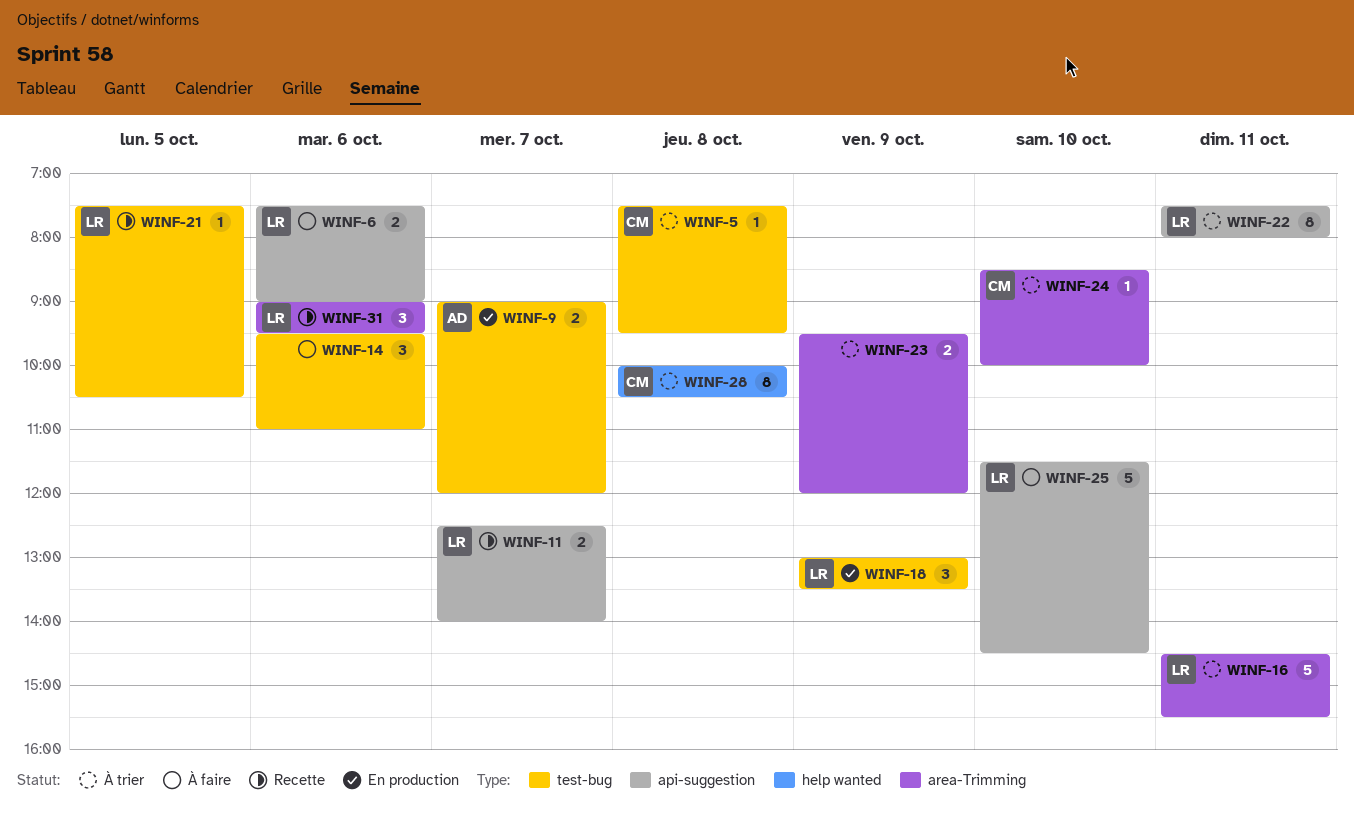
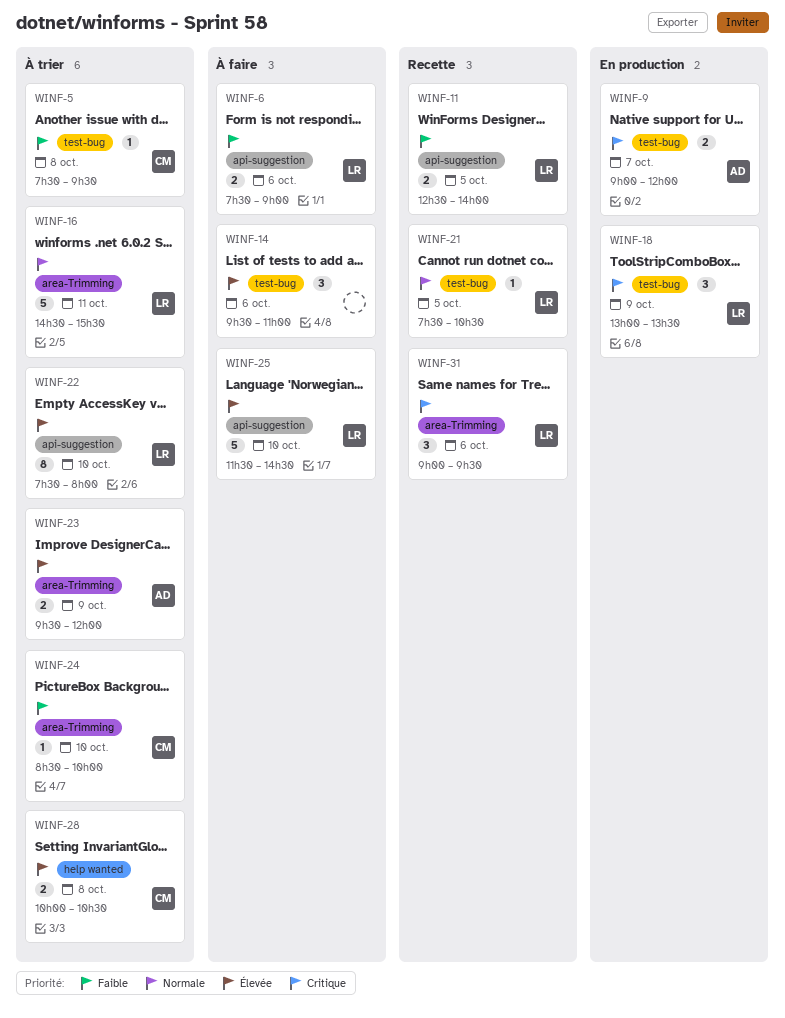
WINF-11, day: Oct 7 -> Oct 5
WINF-22, day: Oct 11 -> Oct 10
WINF-23, owner: none -> AD
WINF-28, estimate: 8 -> 2

